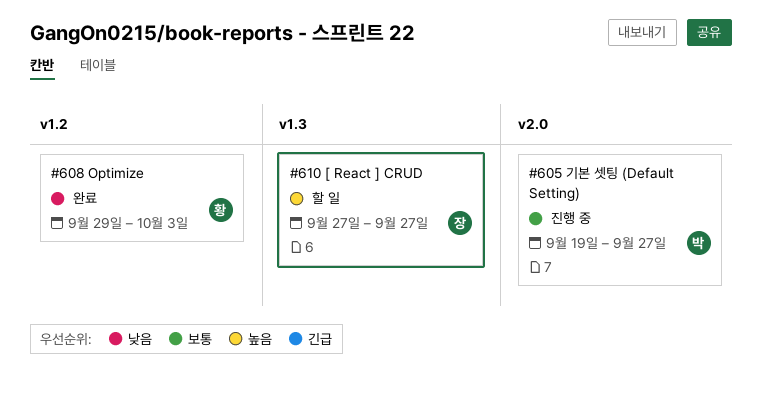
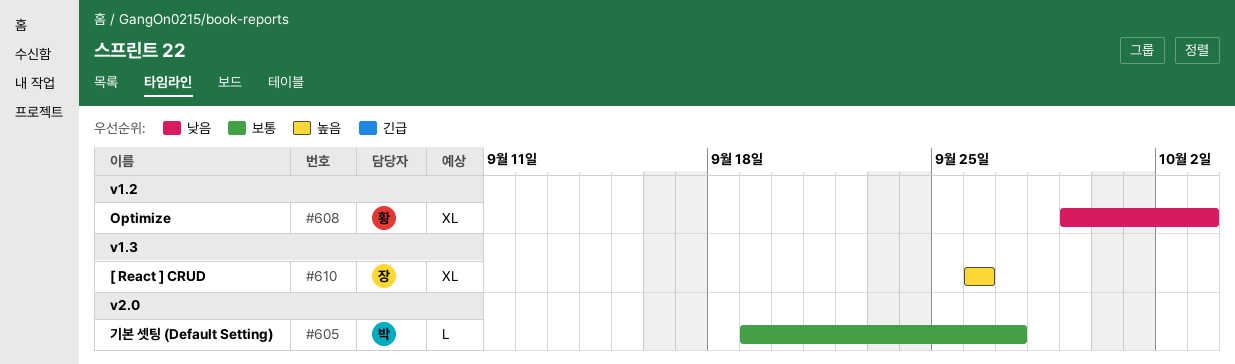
#610, start: Sep 27 -> Sep 26
#610, due: Sep 27 -> Sep 26

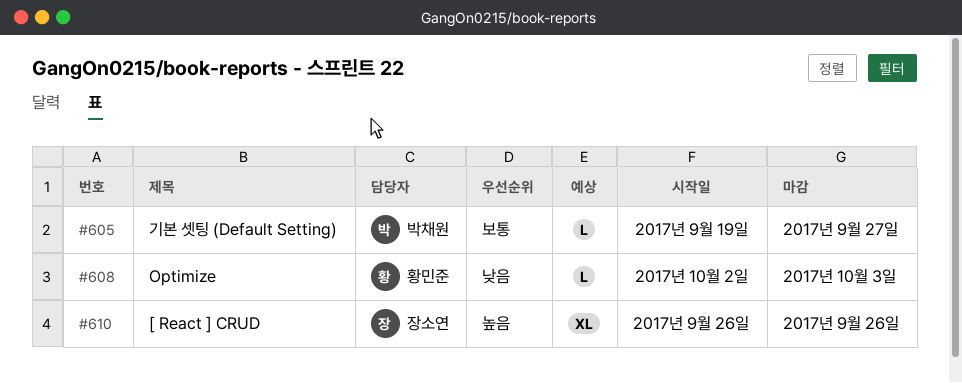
#608, estimate: XL -> L
#608, start: Sep 29 -> Oct 2

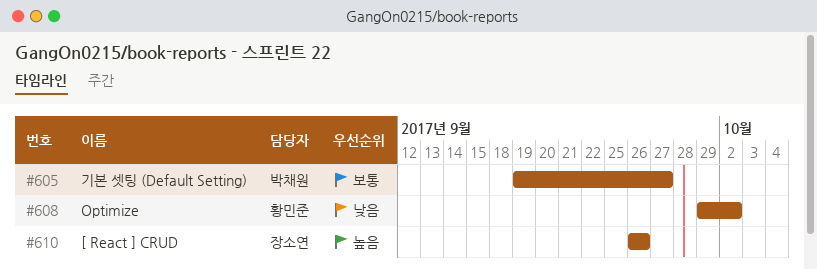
#608, start: Oct 2 -> Sep 29
#608, due: Oct 3 -> Oct 2

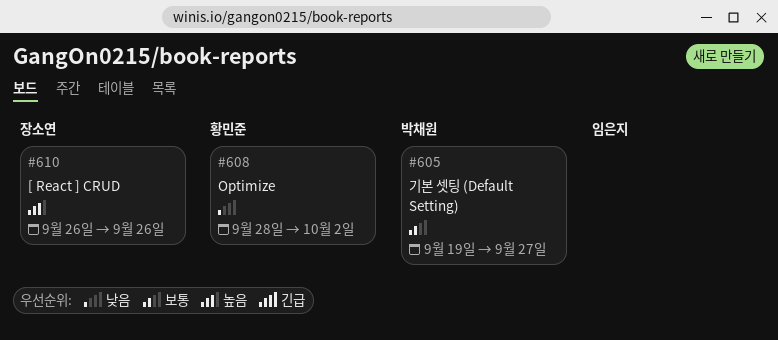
#608, start: Sep 29 -> Sep 28

